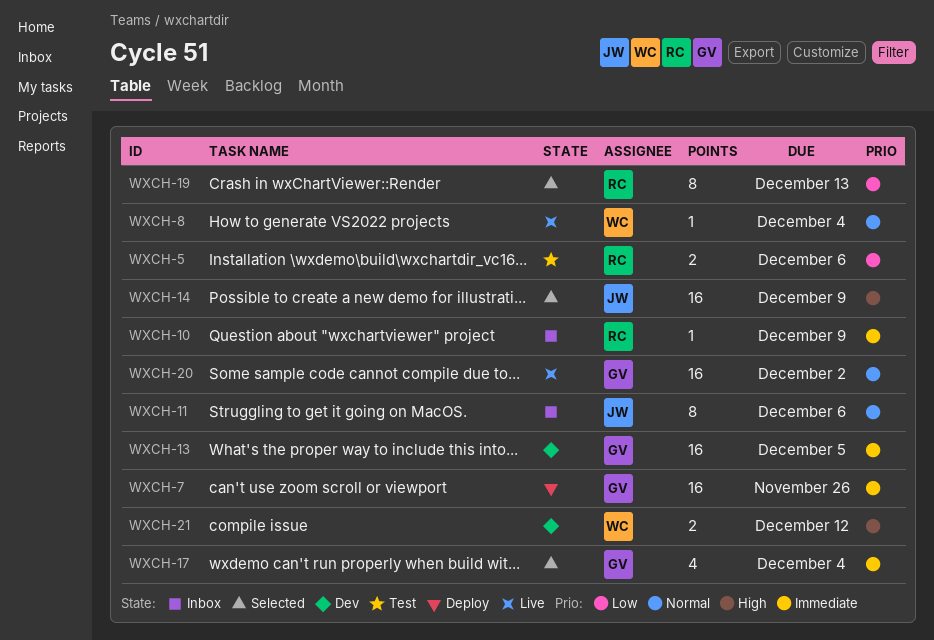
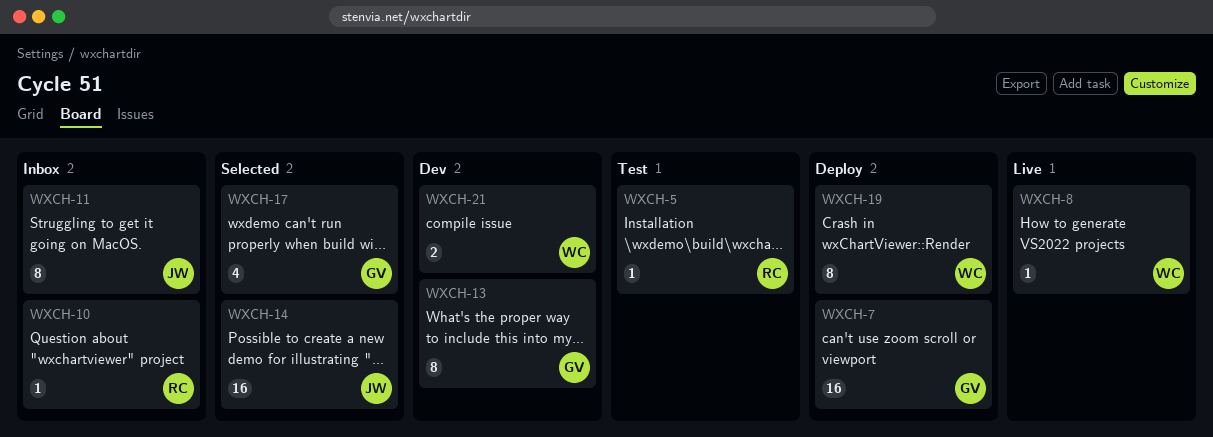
WXCH-5, estimate: 2 -> 1
WXCH-13, estimate: 16 -> 8
WXCH-19, status: Selected -> Deploy
WXCH-19, owner: RC -> WC
WXCH-20: present -> none

